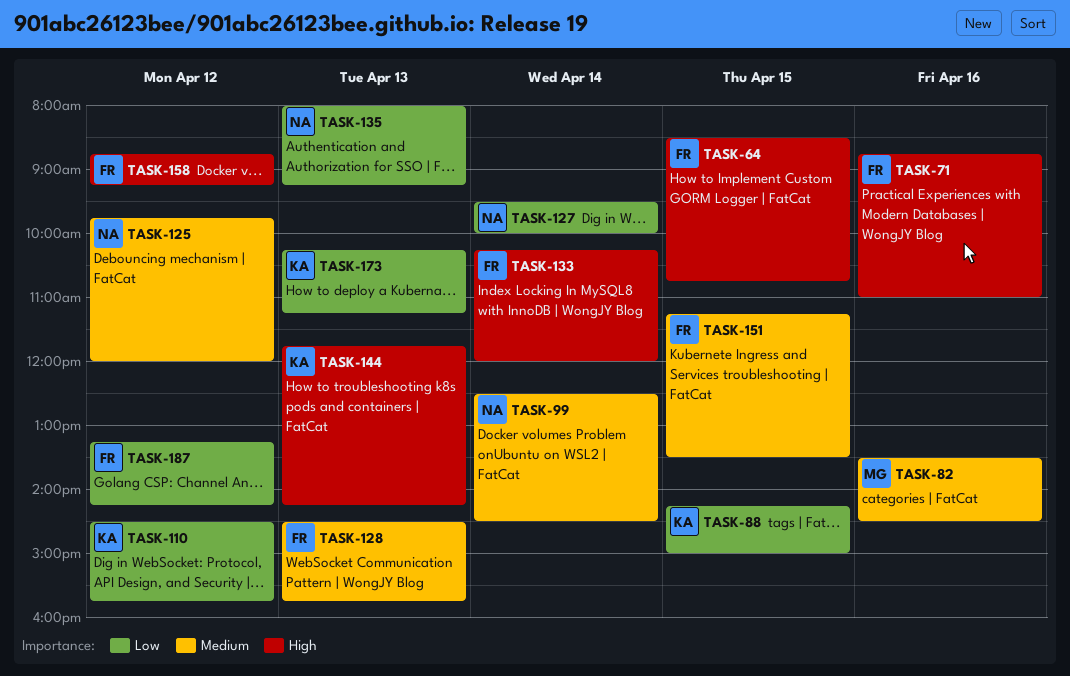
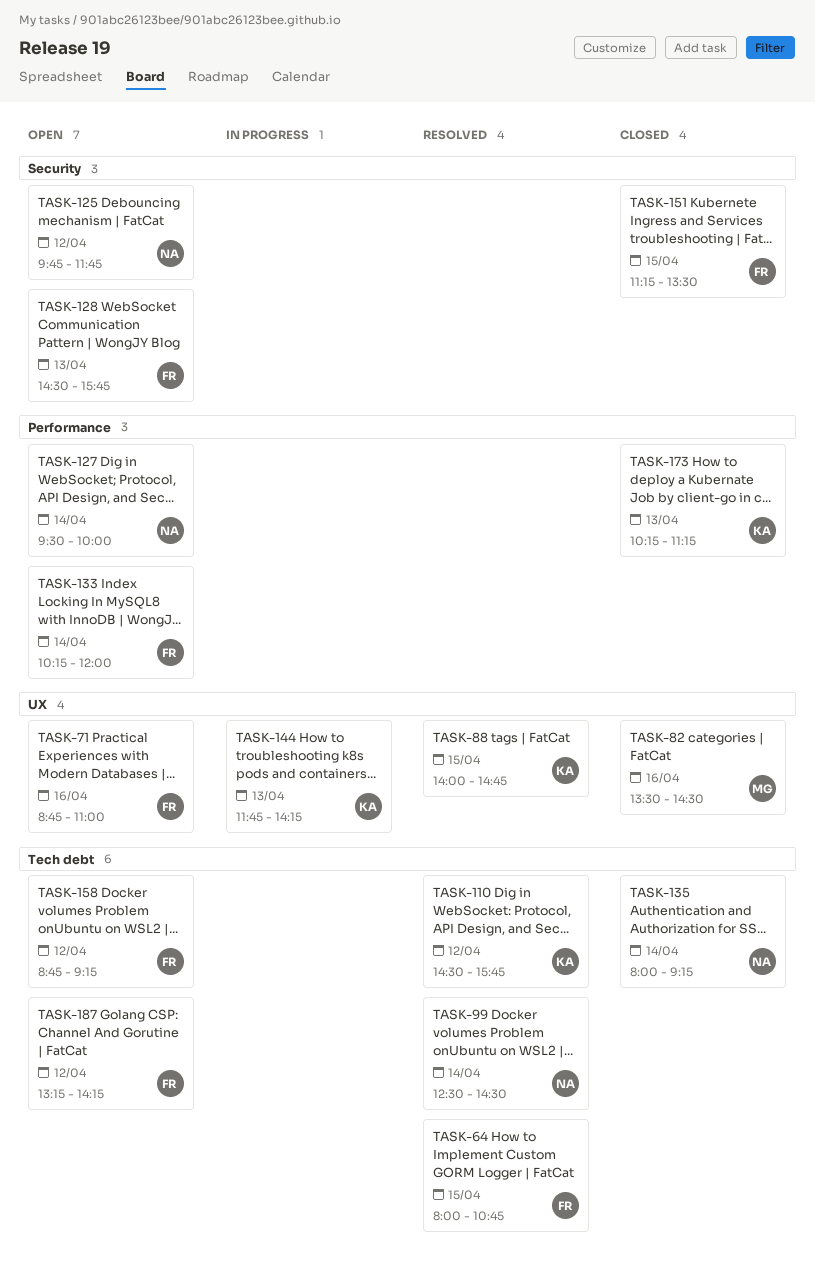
TASK-64, begins: 08:30 -> 08:00
TASK-88, begins: 14:15 -> 14:00
TASK-88, ends: 15:00 -> 14:45
TASK-125, ends: 12:00 -> 11:45
TASK-135, day: Apr 13 -> Apr 14

